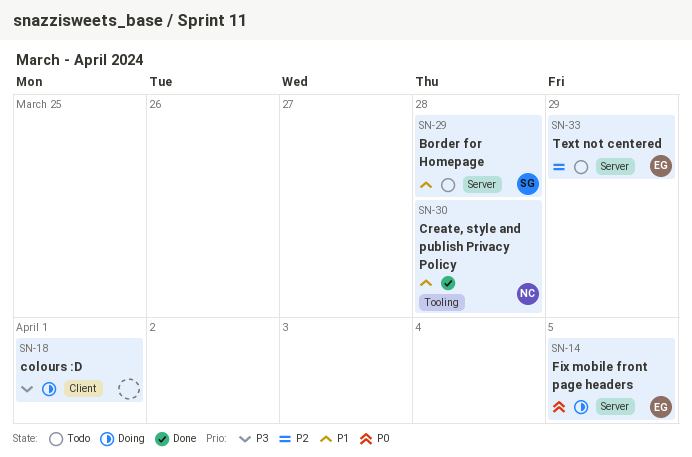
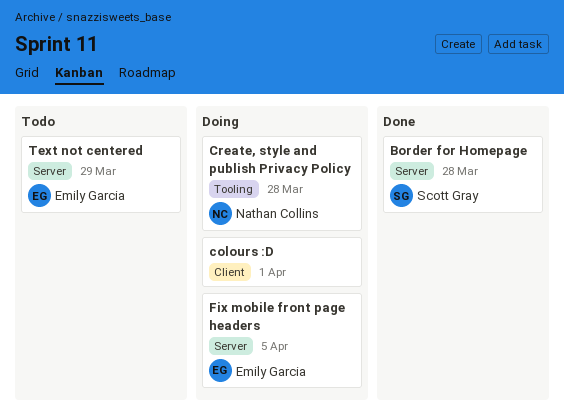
Border for Homepage, status: Todo -> Done
Create, style and publish Privacy Policy, status: Done -> Doing

